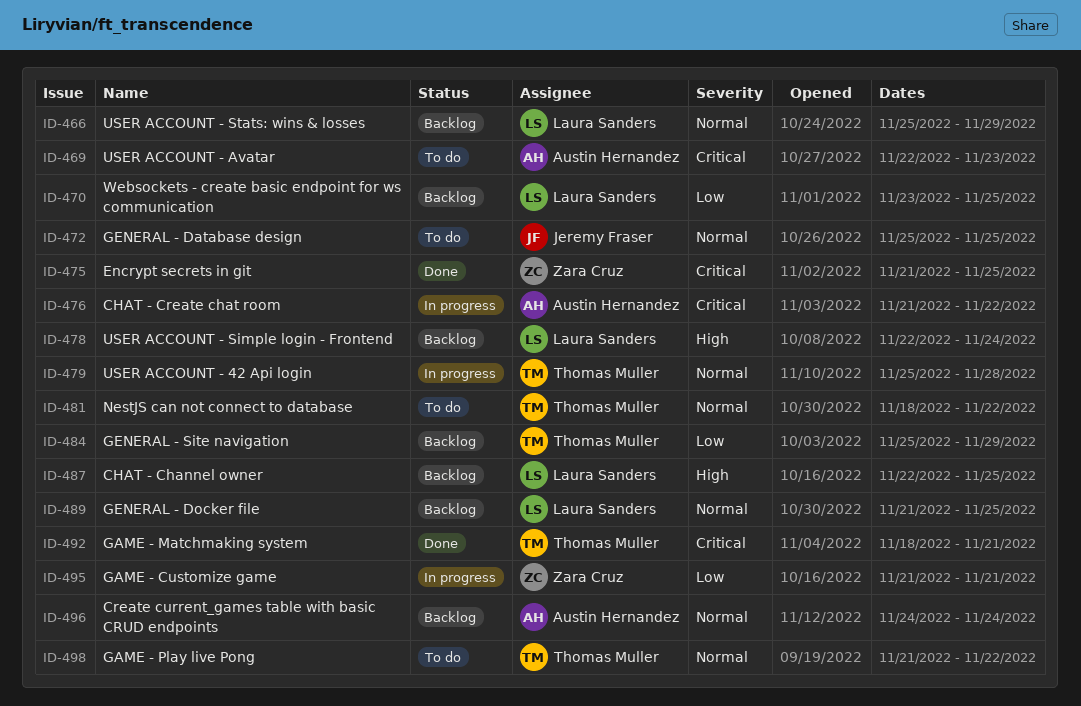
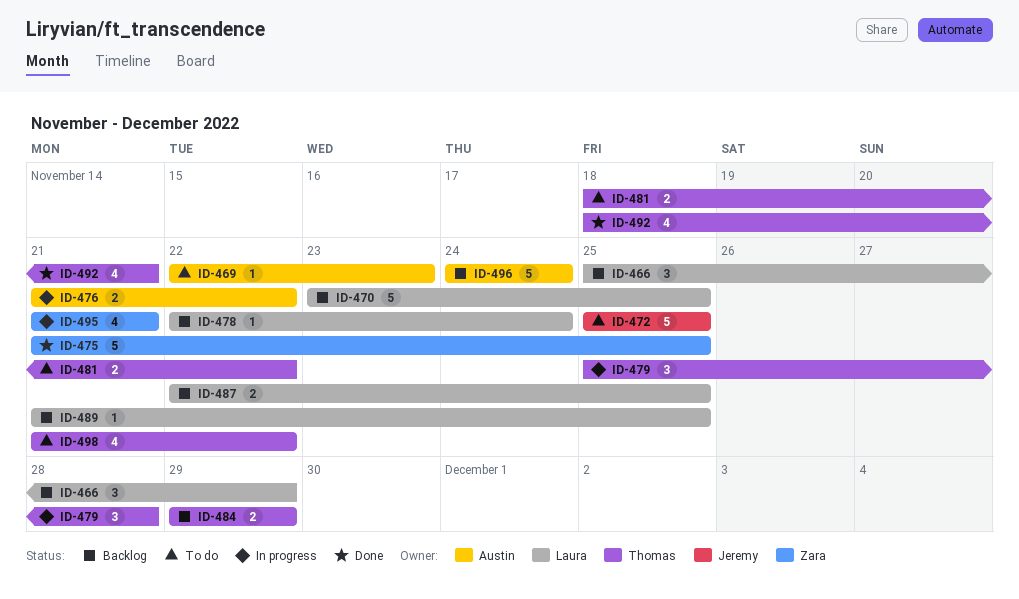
ID-484, start: Nov 25 -> Nov 29

